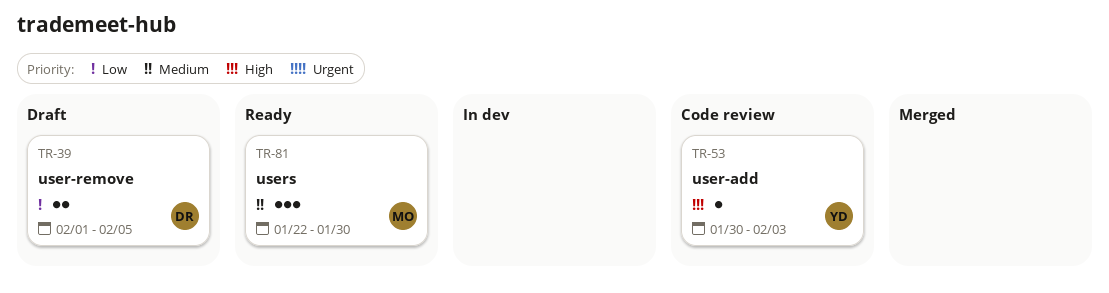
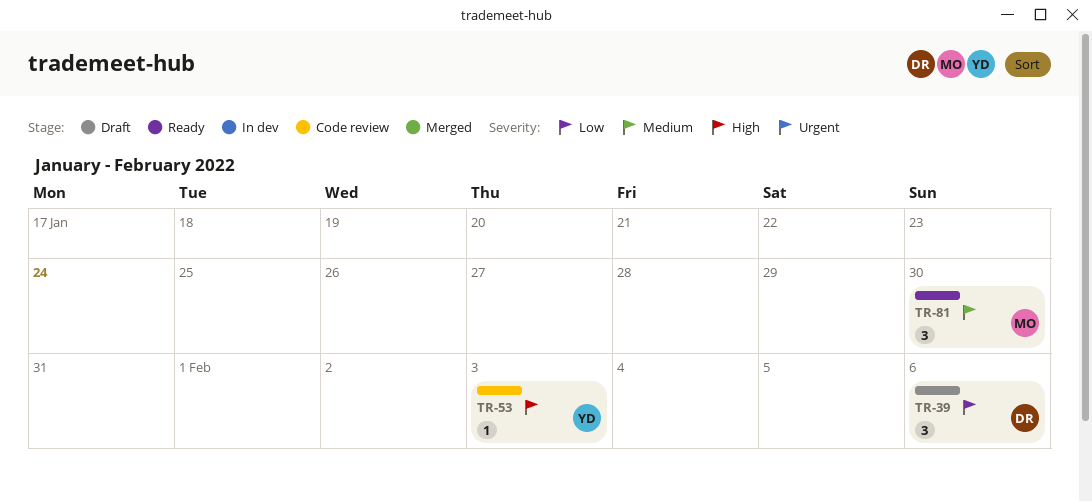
TR-39, estimate: 2 -> 3
TR-39, due: Feb 5 -> Feb 6

